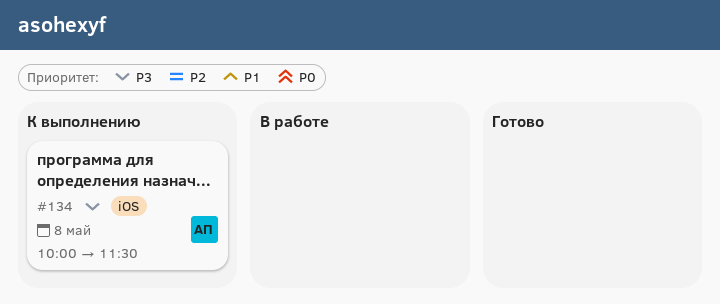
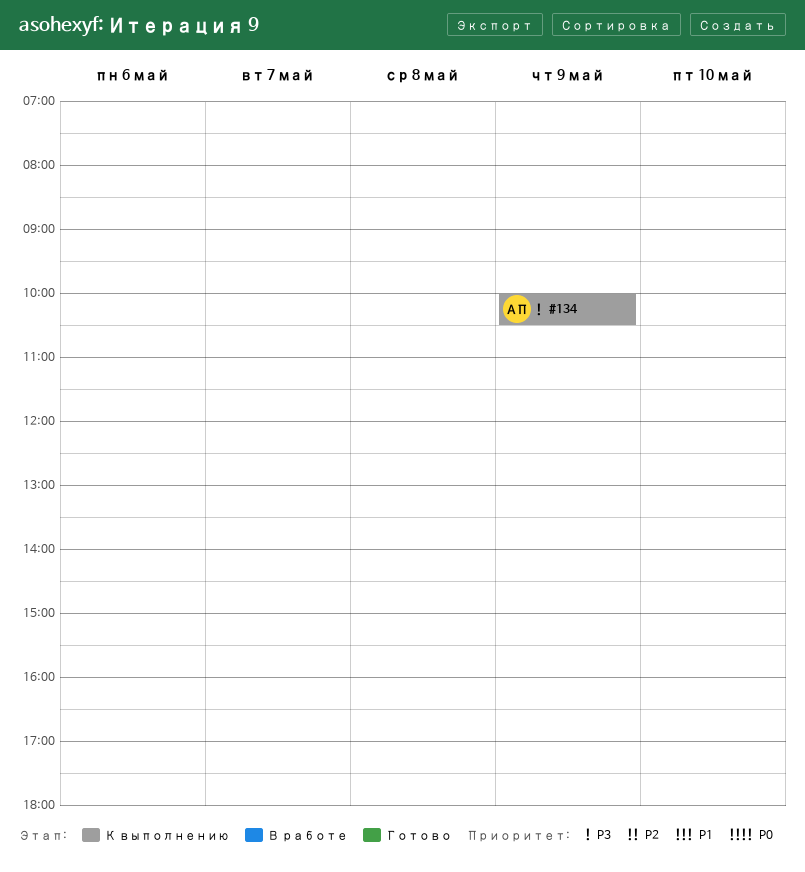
#134, day: May 8 -> May 9
#134, ends: 11:30 -> 10:30

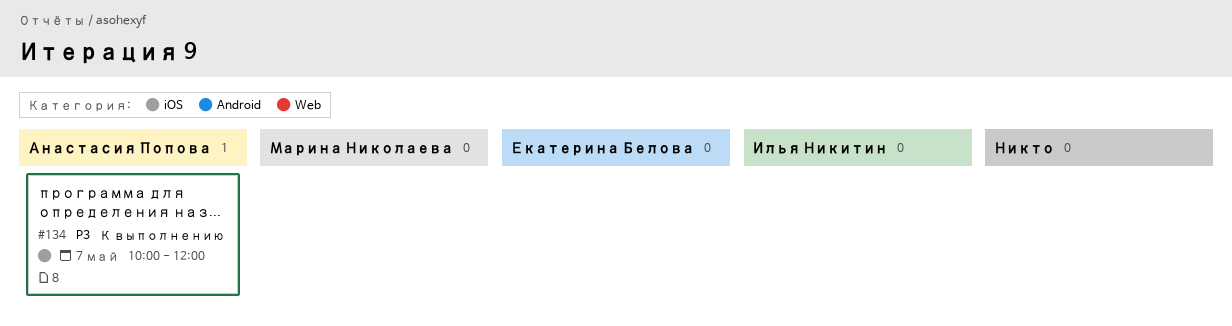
#134, day: May 9 -> May 7
#134, ends: 10:30 -> 12:00

